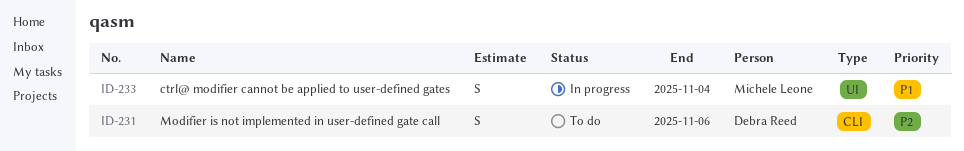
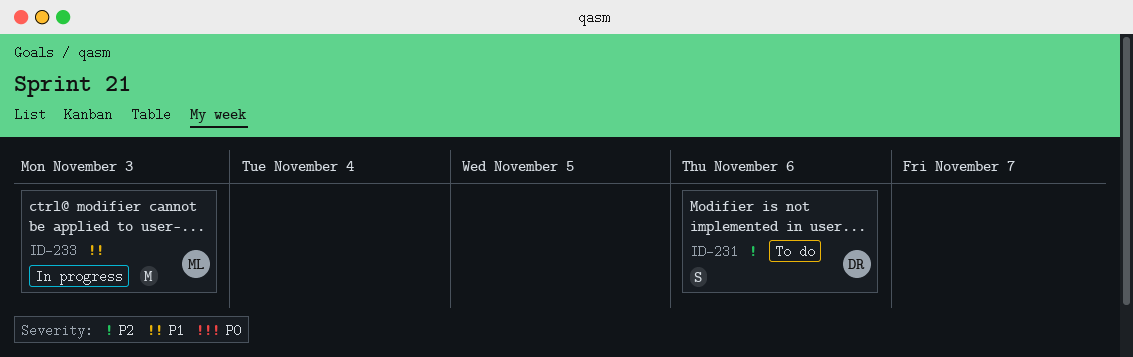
ID-233, estimate: S -> M
ID-233, due: Nov 4 -> Nov 3

